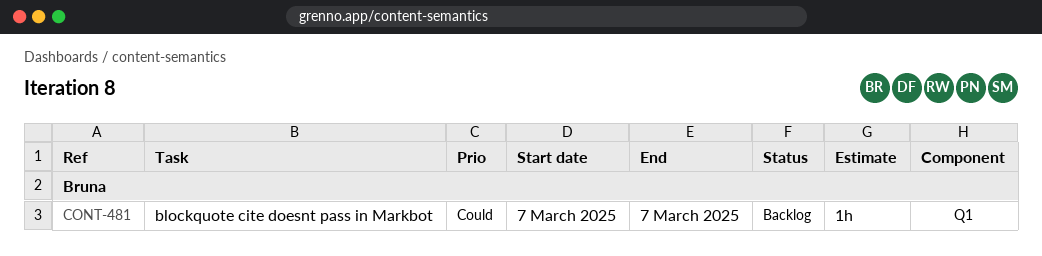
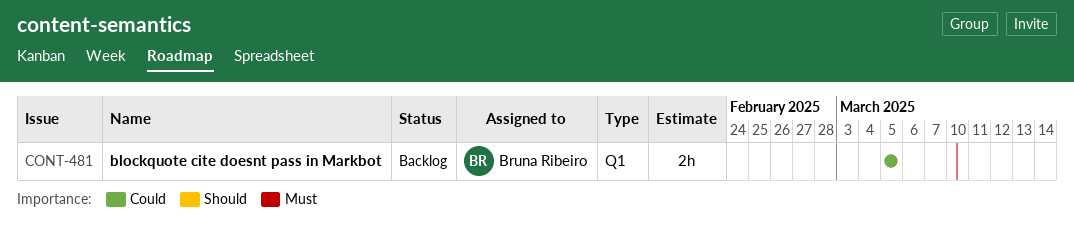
CONT-481, estimate: 1h -> 2h
CONT-481, start: Mar 7 -> Mar 5
CONT-481, due: Mar 7 -> Mar 5

